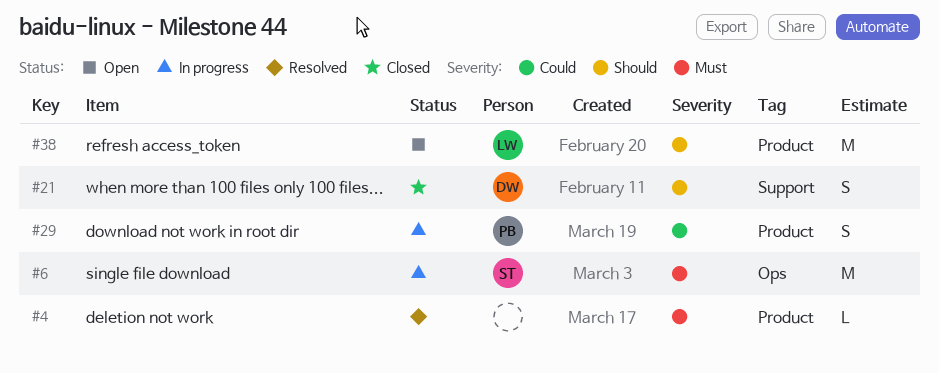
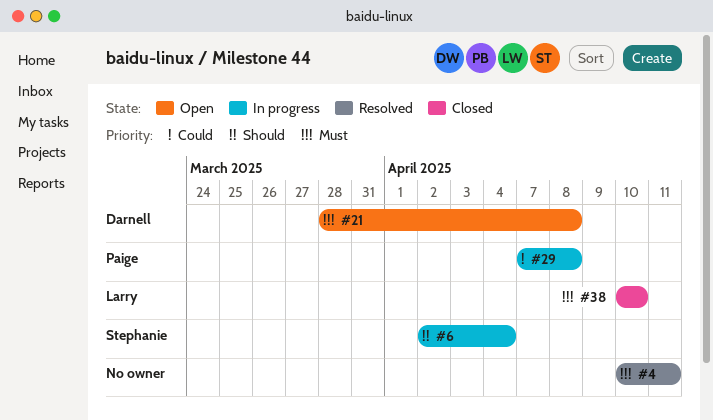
#6, priority: Must -> Should
#21, status: Closed -> Open
#21, priority: Should -> Must
#38, status: Open -> Closed
#38, priority: Should -> Must

